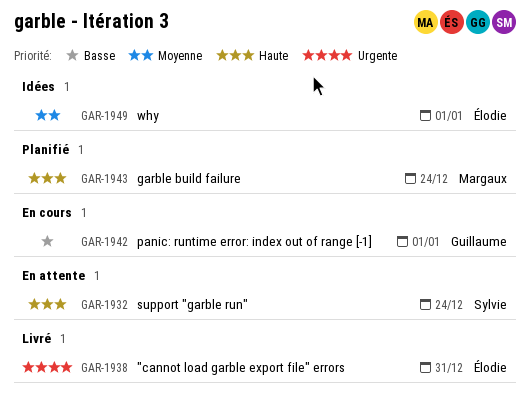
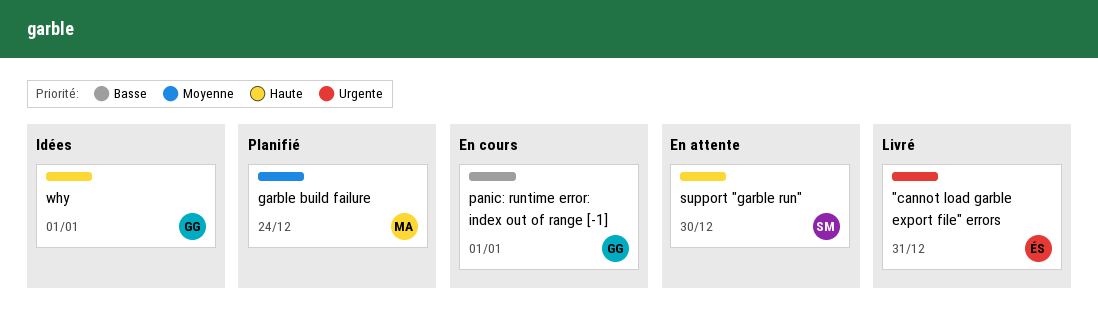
garble build failure, priority: Haute -> Moyenne
support "garble run", due: Dec 24 -> Dec 30
why, owner: Élodie -> Guillaume
why, priority: Moyenne -> Haute

